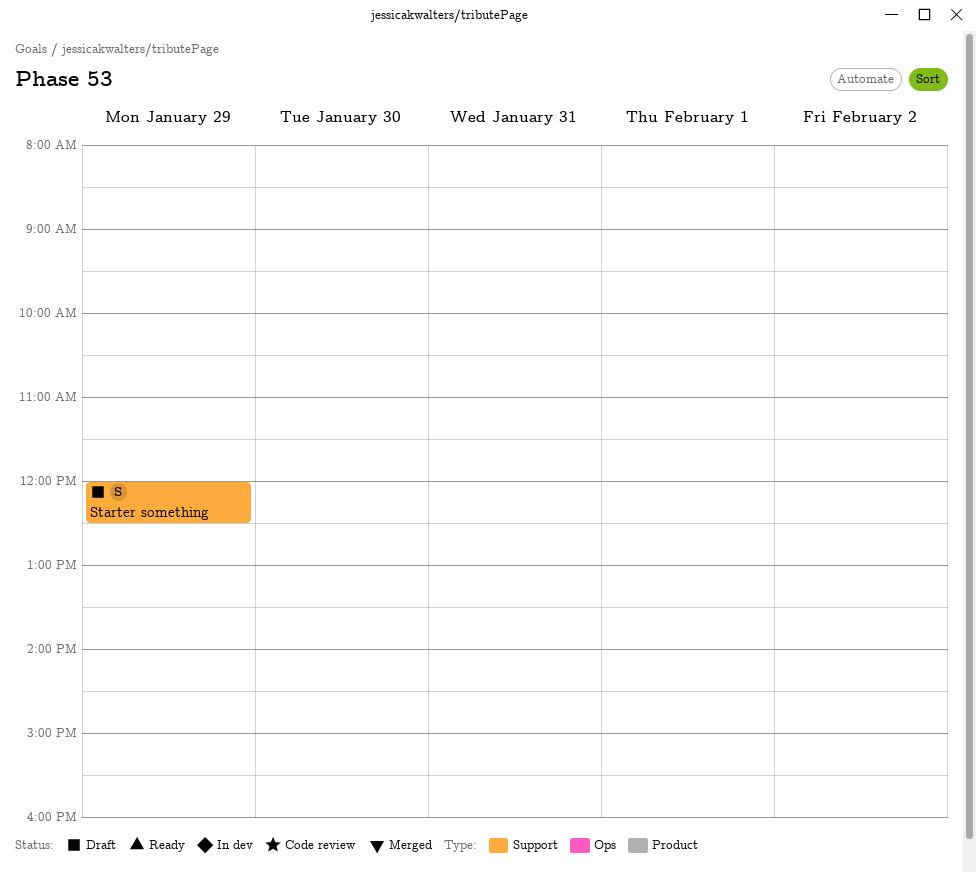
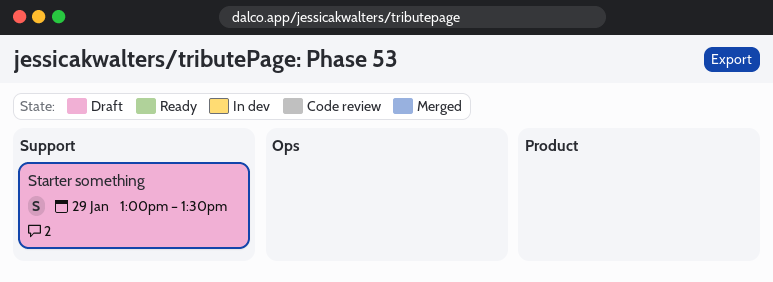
Starter something, begins: 12:00 -> 13:00
Starter something, ends: 12:30 -> 13:30

